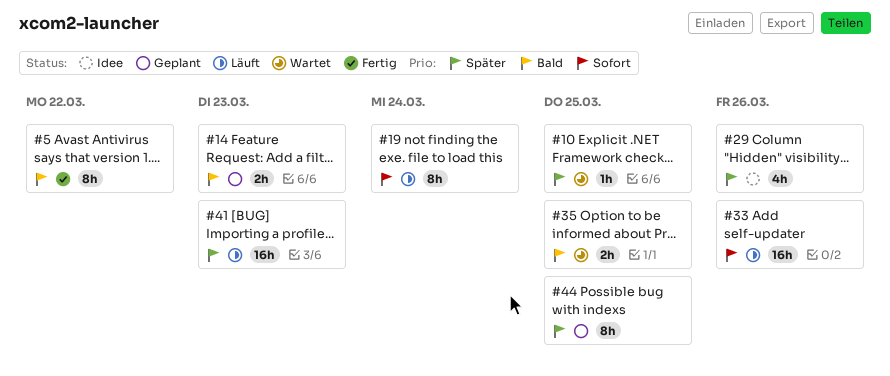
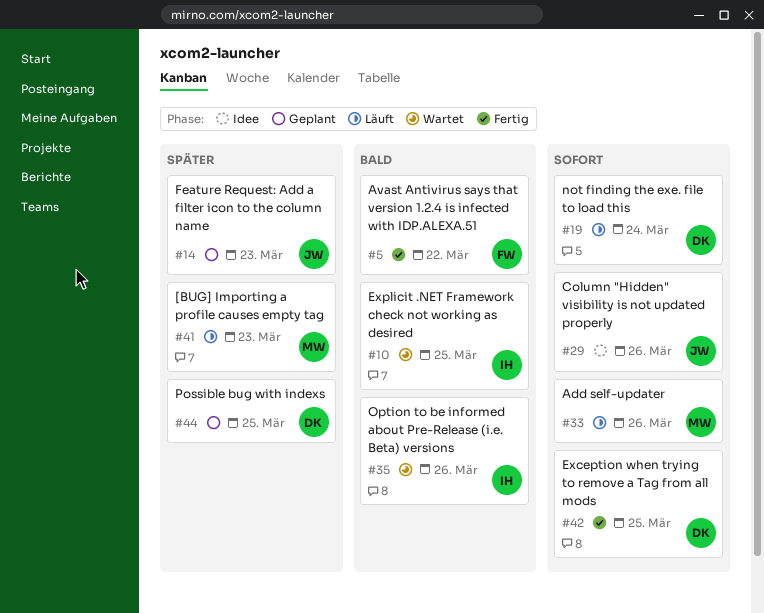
#10, priority: Später -> Bald
#14, priority: Bald -> Später
#29, priority: Später -> Sofort
#35, due: Mar 25 -> Mar 26
#42: none -> present

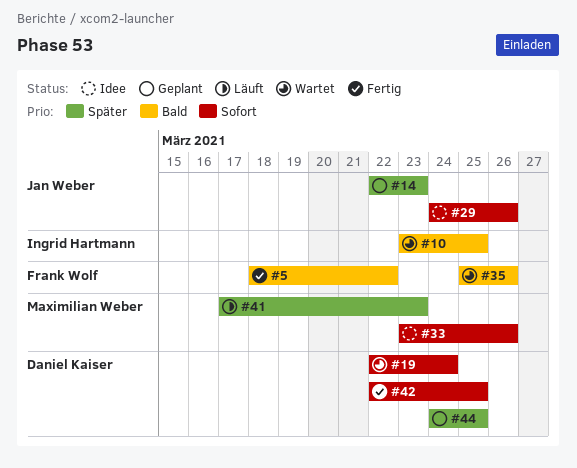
#19, status: Läuft -> Wartet
#33, status: Läuft -> Idee
#35, owner: Ingrid Hartmann -> Frank Wolf

